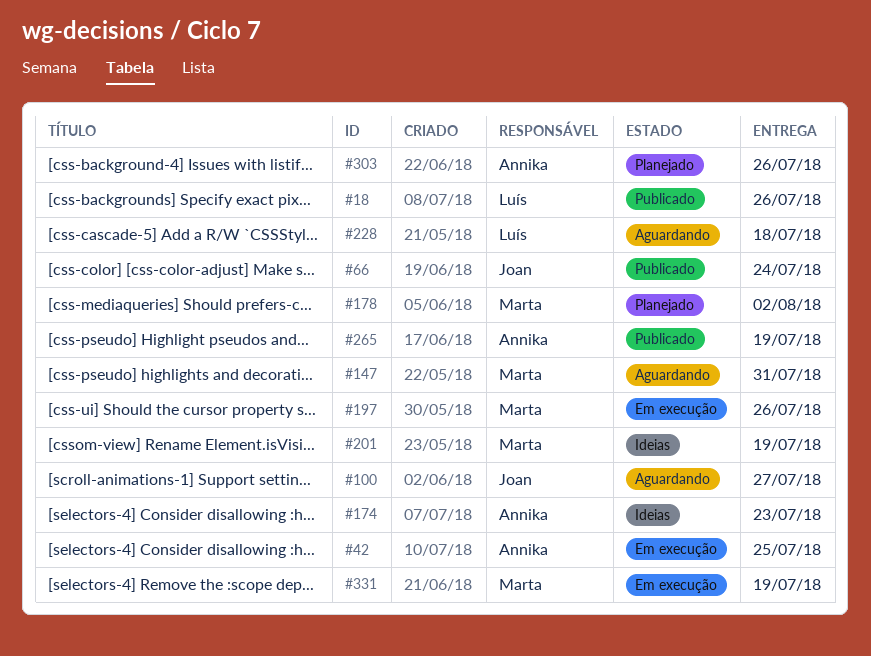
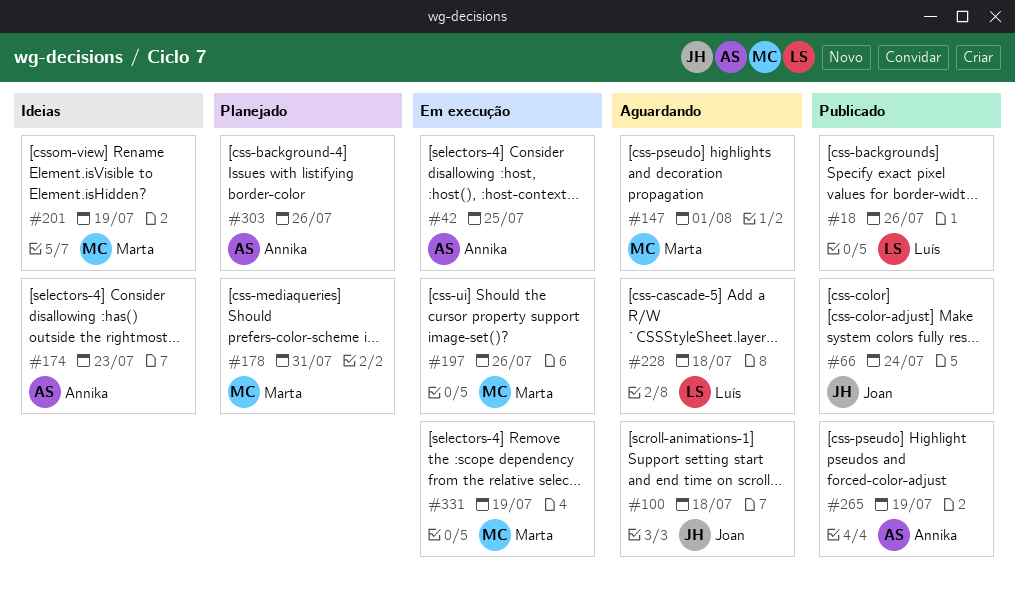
#100, due: Jul 27 -> Jul 18
#147, due: Jul 31 -> Aug 1
#178, due: Aug 2 -> Jul 31

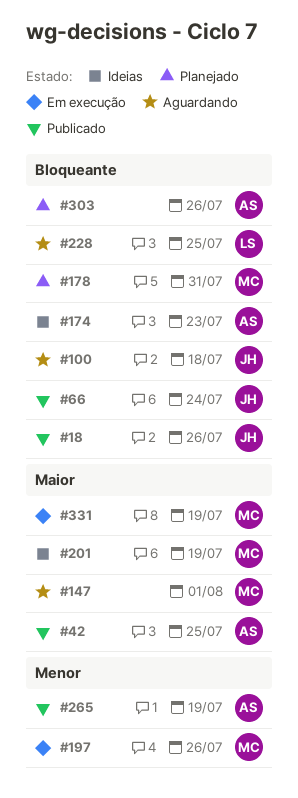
#18, owner: Luís -> Joan
#42, status: Em execução -> Publicado
#228, due: Jul 18 -> Jul 25

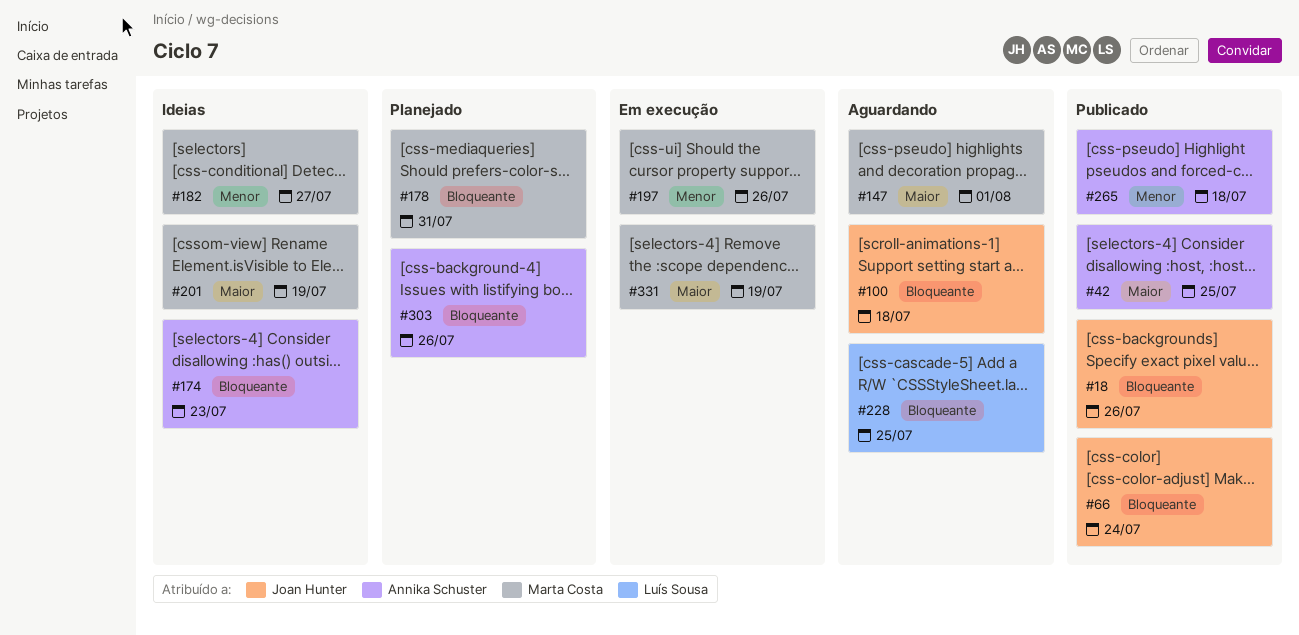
#182: none -> present
#265, due: Jul 19 -> Jul 18

